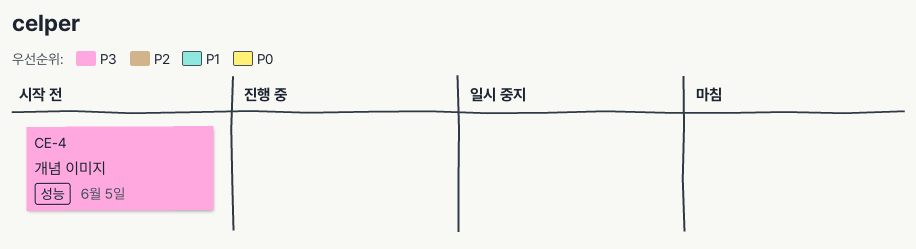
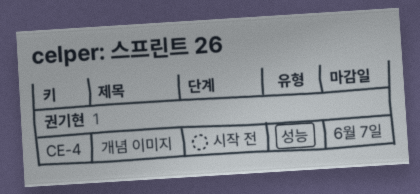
CE-4, due: Jun 5 -> Jun 7

